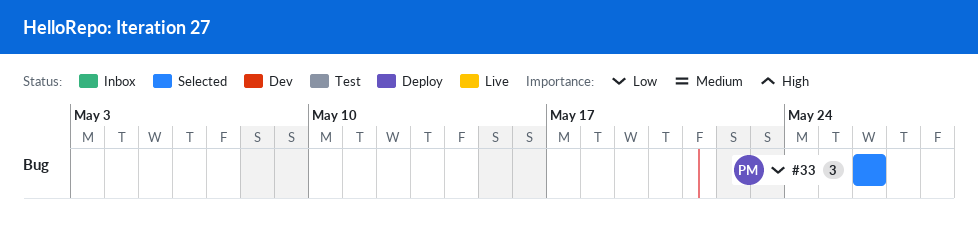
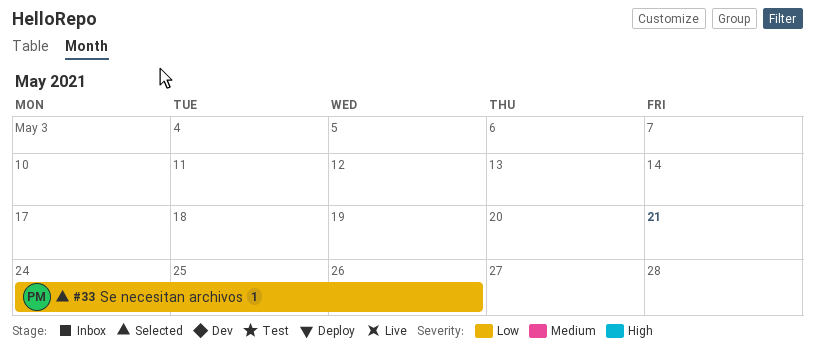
#33, estimate: 3 -> 1
#33, start: May 26 -> May 24

